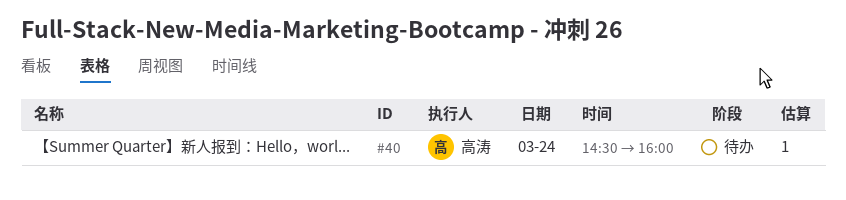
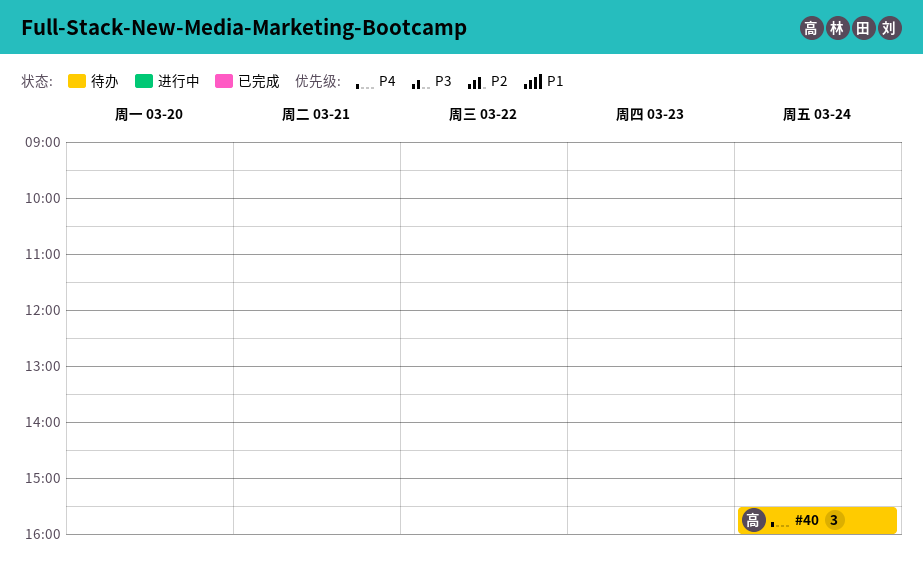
#40, estimate: 1 -> 3
#40, begins: 14:30 -> 15:30

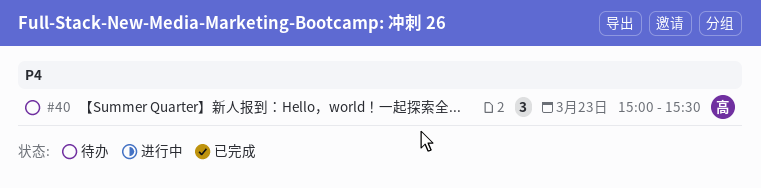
#40, day: Mar 24 -> Mar 23
#40, begins: 15:30 -> 15:00
#40, ends: 16:00 -> 15:30

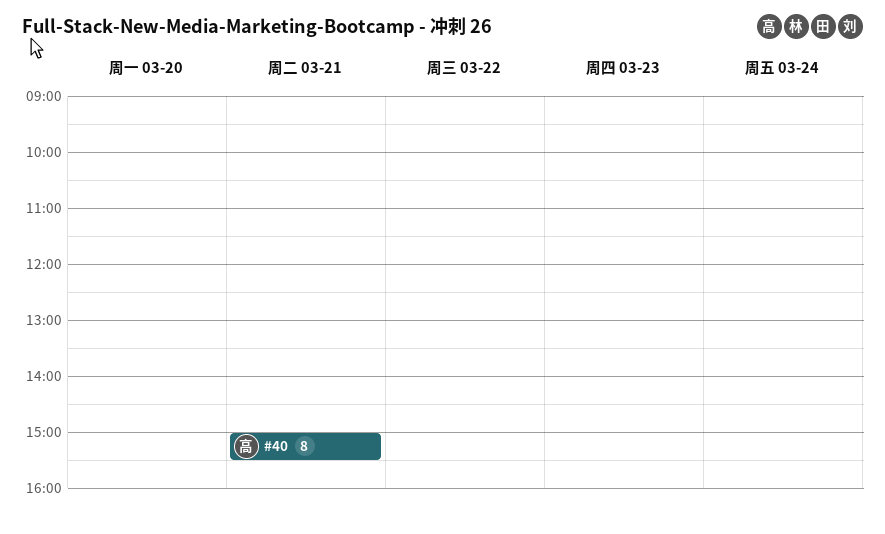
#40, estimate: 3 -> 8
#40, day: Mar 23 -> Mar 21

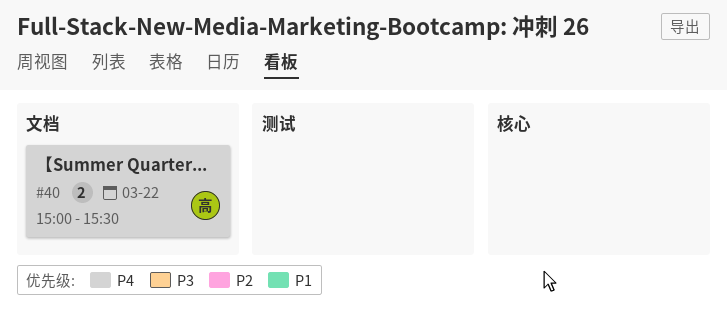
#40, estimate: 8 -> 2
#40, day: Mar 21 -> Mar 22

